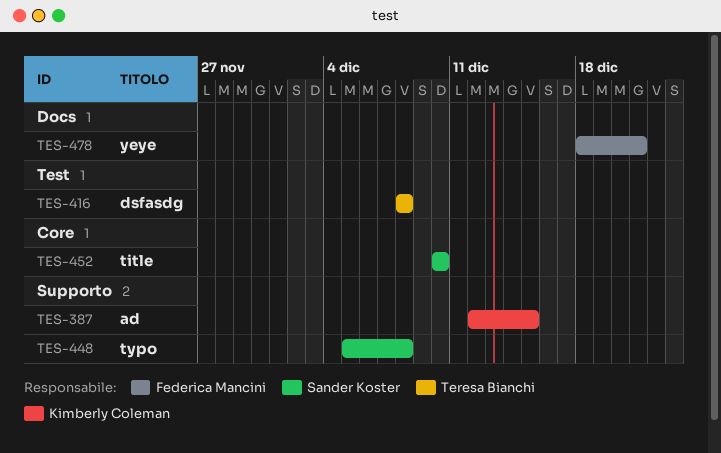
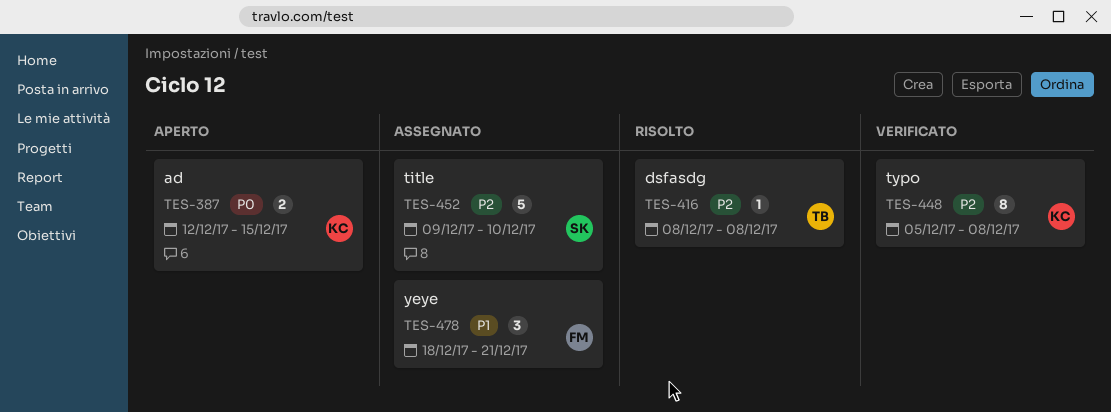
TES-448, owner: Sander Koster -> Kimberly Coleman
TES-452, start: Dec 10 -> Dec 9

